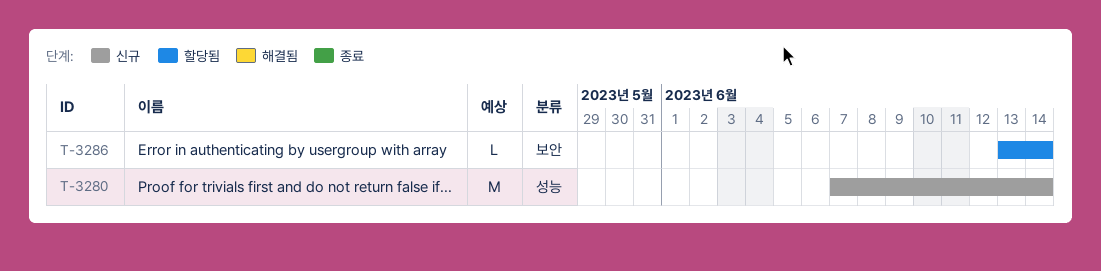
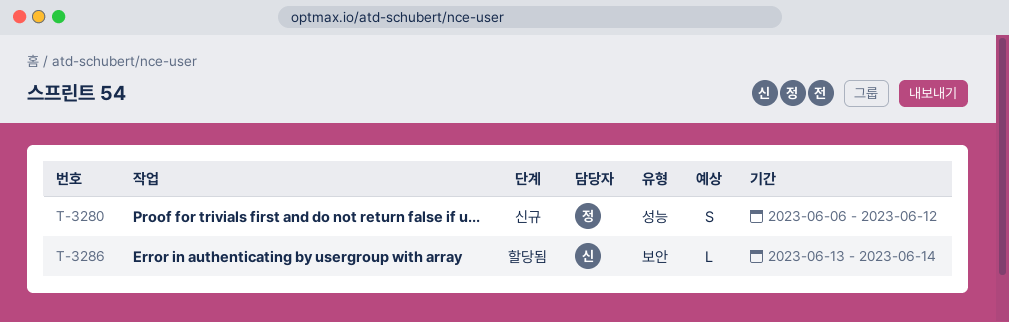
T-3280, estimate: M -> S
T-3280, start: Jun 7 -> Jun 6
T-3280, due: Jun 14 -> Jun 12

